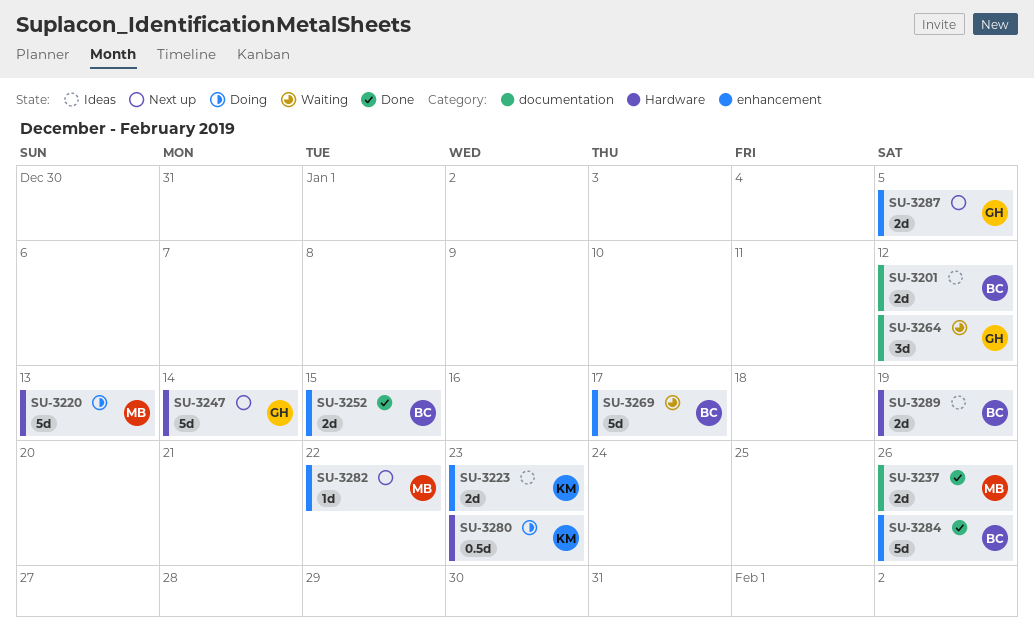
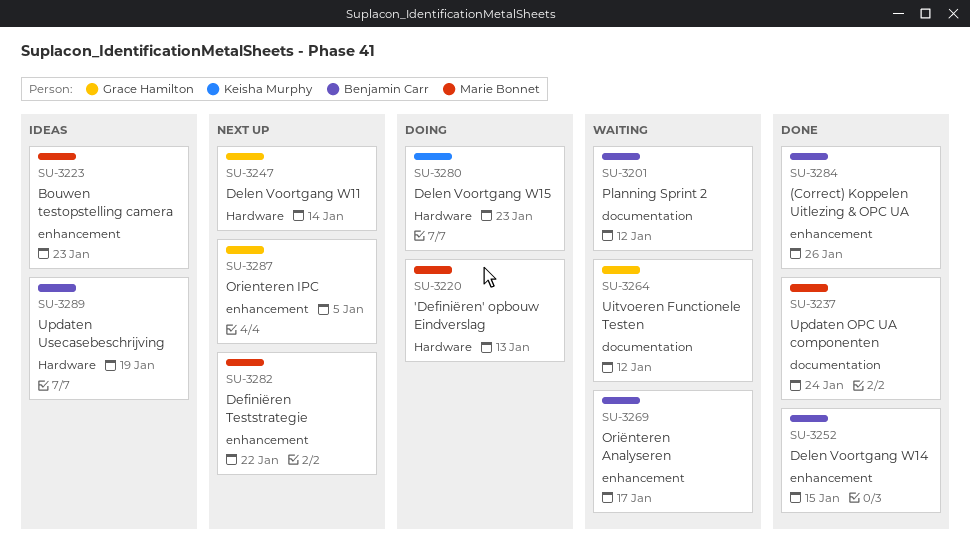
SU-3201, status: Ideas -> Waiting
SU-3223, owner: Keisha Murphy -> Marie Bonnet
SU-3237, due: Jan 26 -> Jan 24

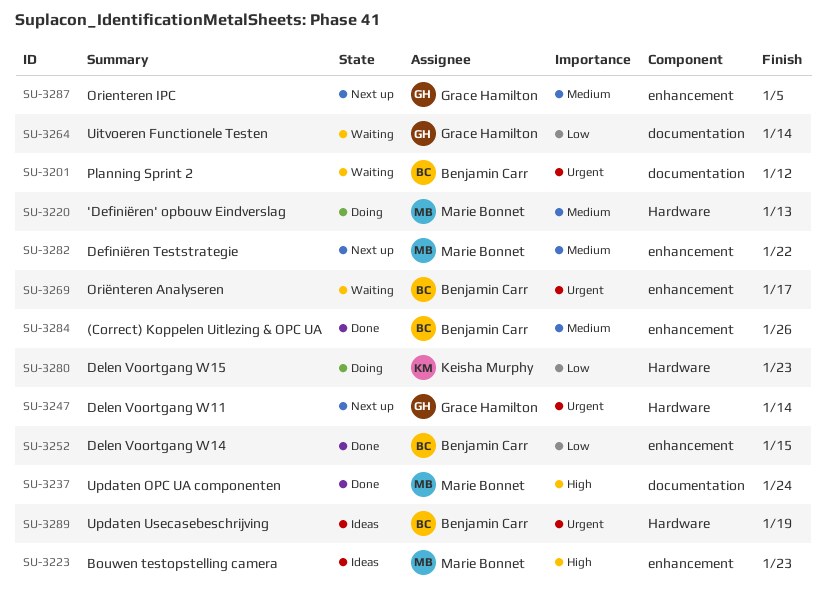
SU-3264, due: Jan 12 -> Jan 14

